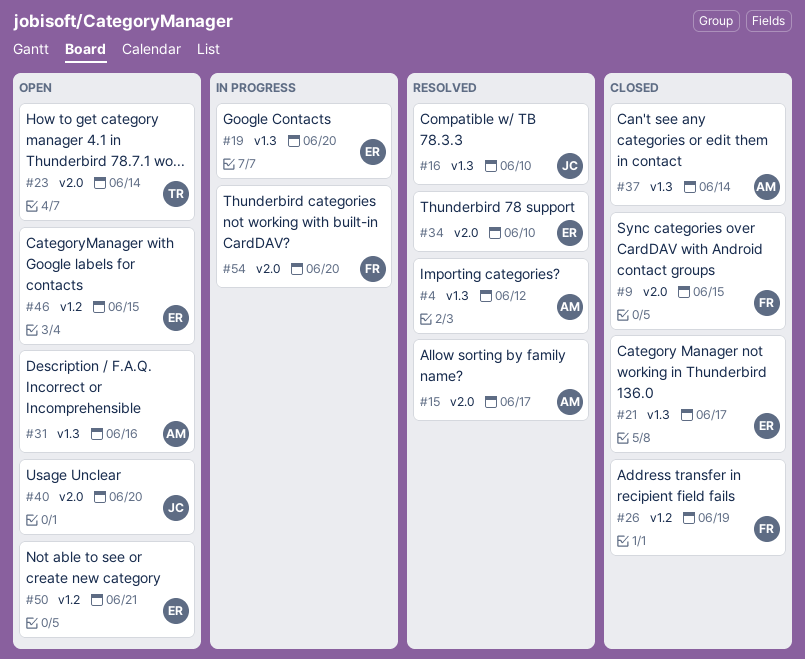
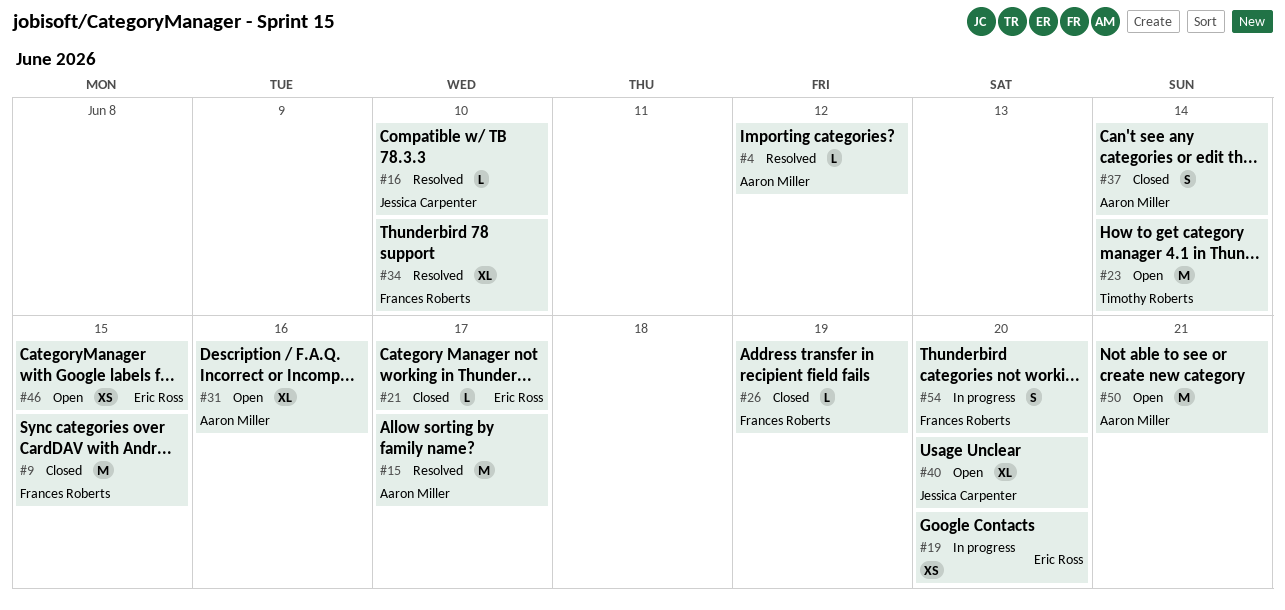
#34, owner: Eric Ross -> Frances Roberts
#50, owner: Eric Ross -> Aaron Miller

